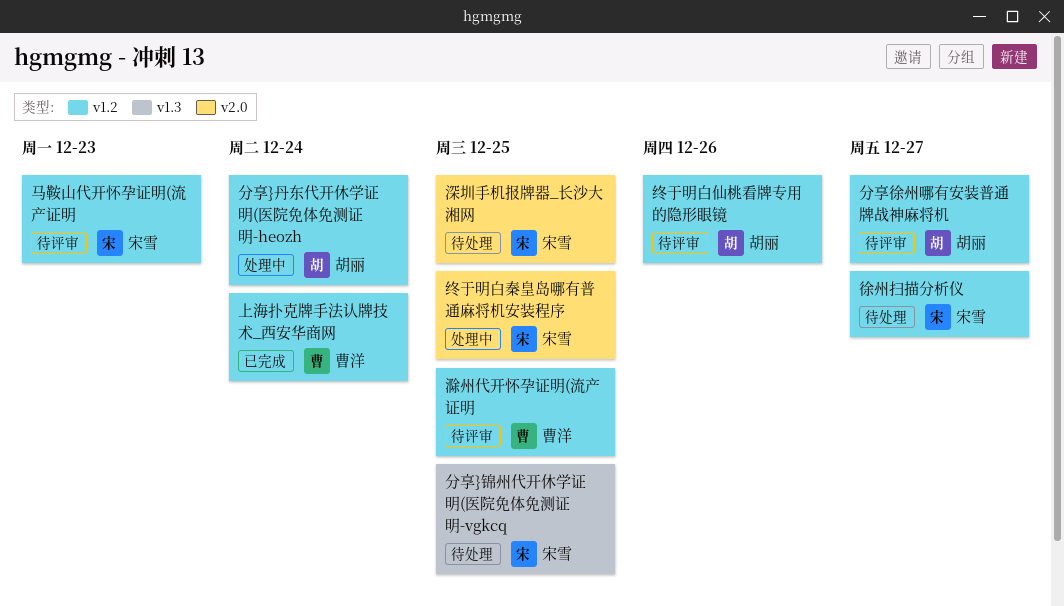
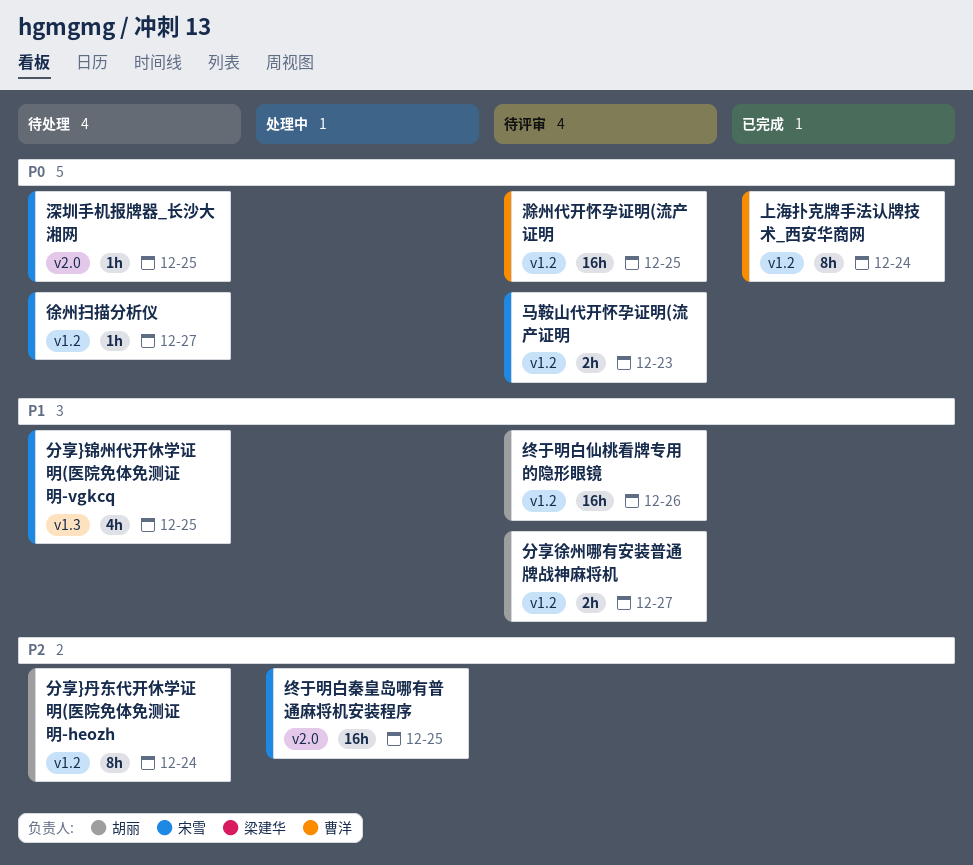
分享}丹东代开休学证明(医院免体免测证明-heozh, status: 处理中 -> 待处理

